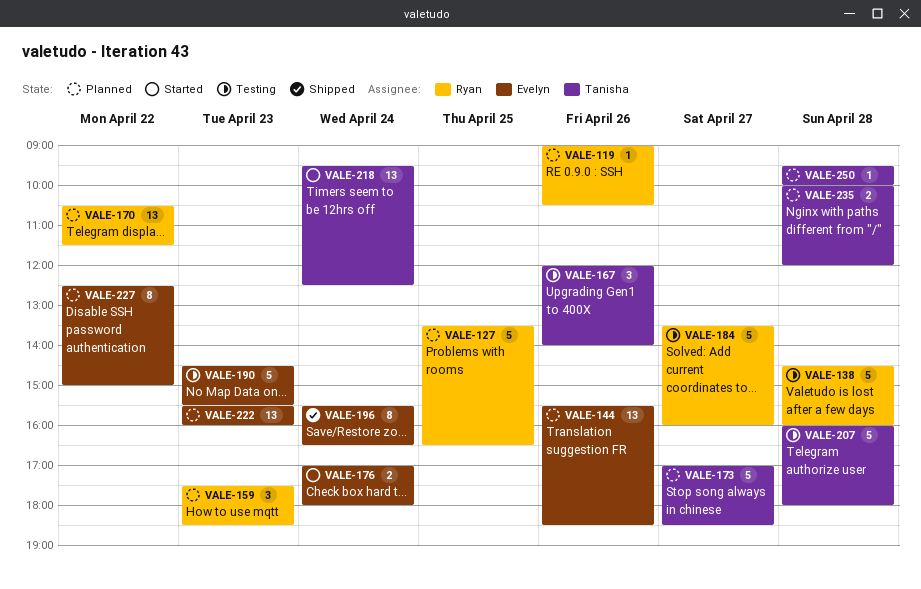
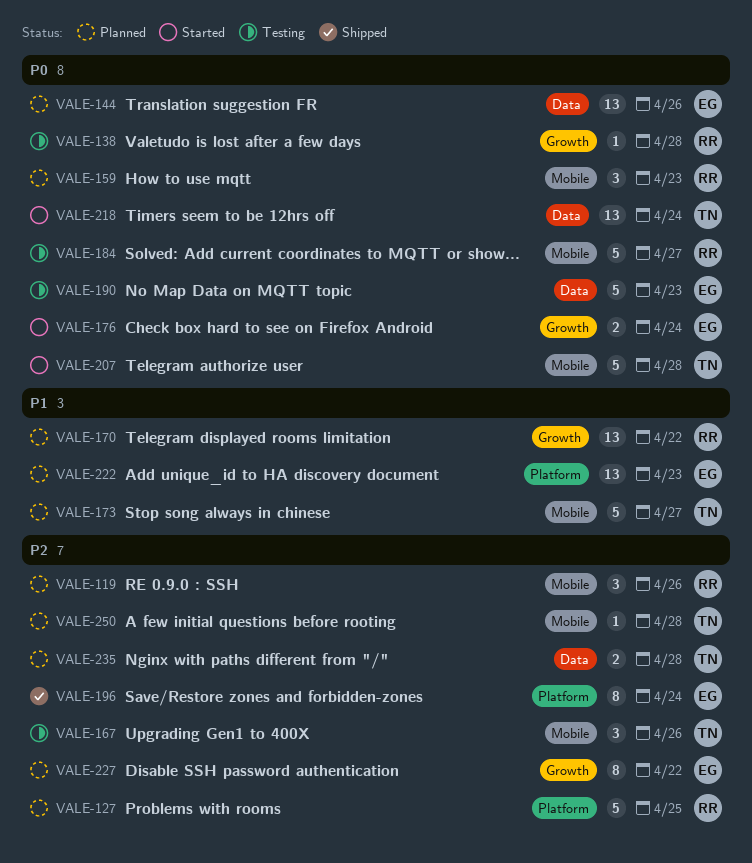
VALE-119, estimate: 1 -> 3
VALE-138, estimate: 5 -> 1
VALE-207, status: Testing -> Started

